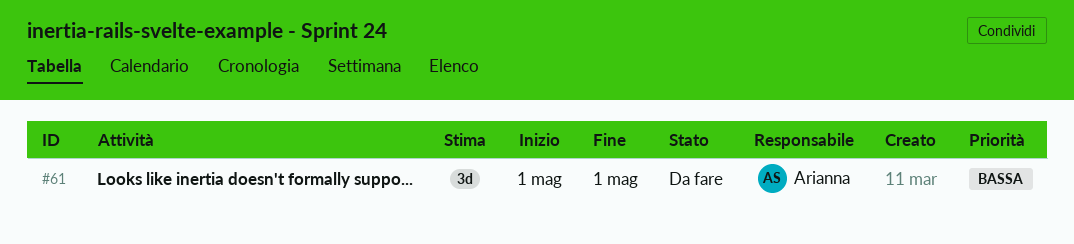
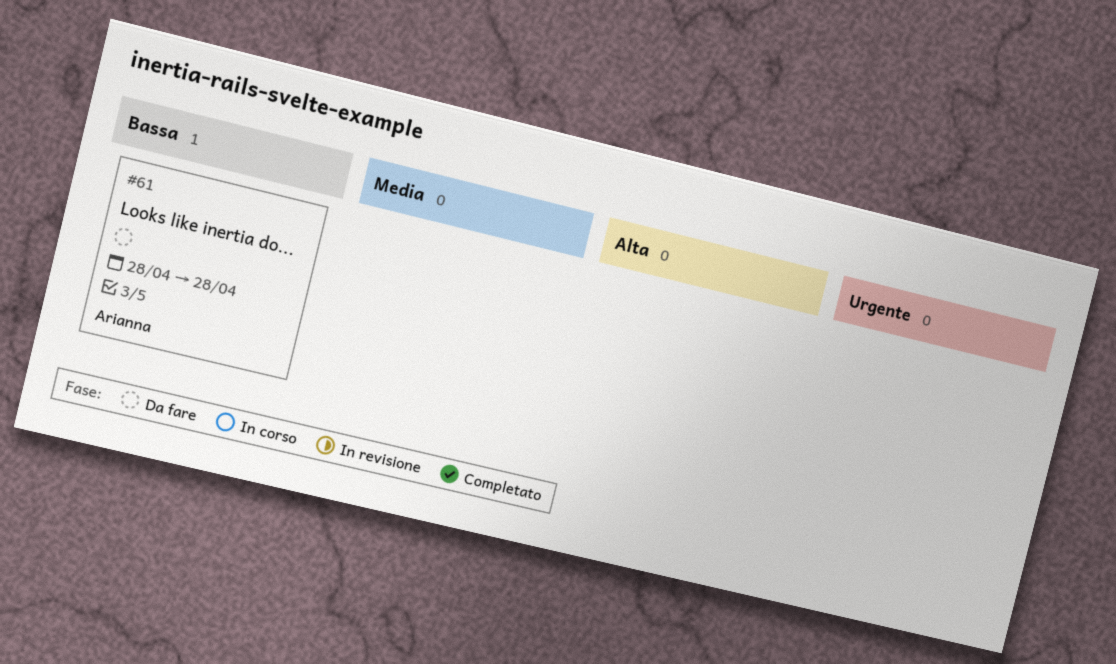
#61, start: May 1 -> Apr 28
#61, due: May 1 -> Apr 28

